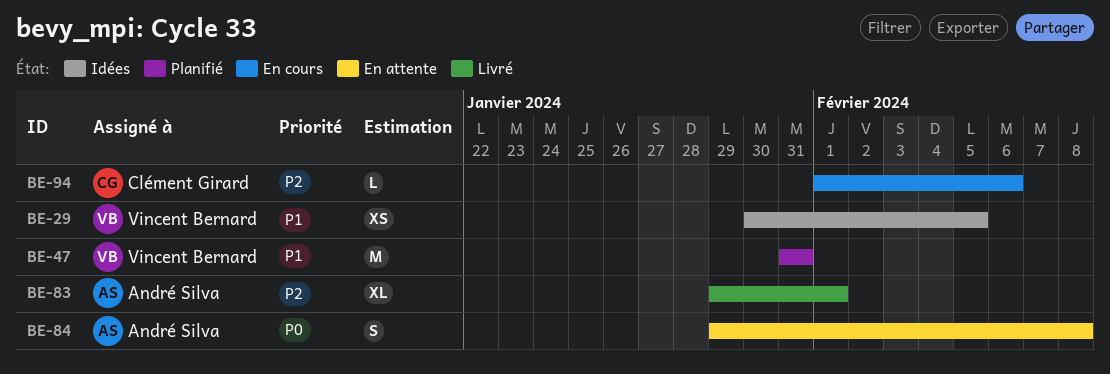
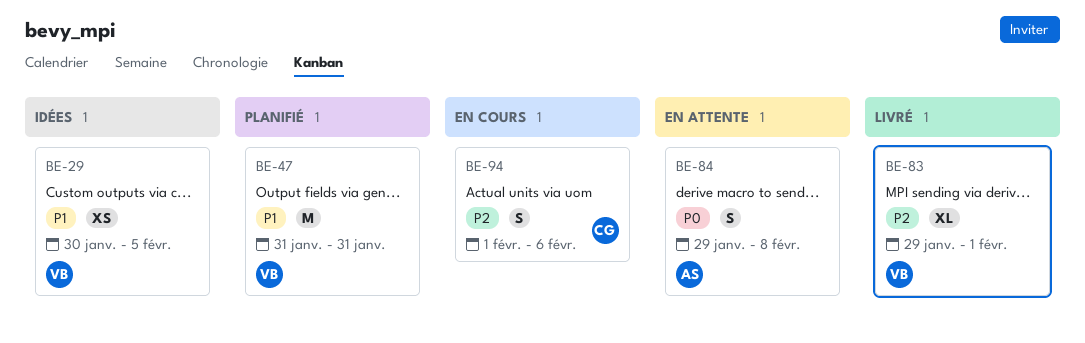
BE-83, owner: André Silva -> Vincent Bernard
BE-94, estimate: L -> S

